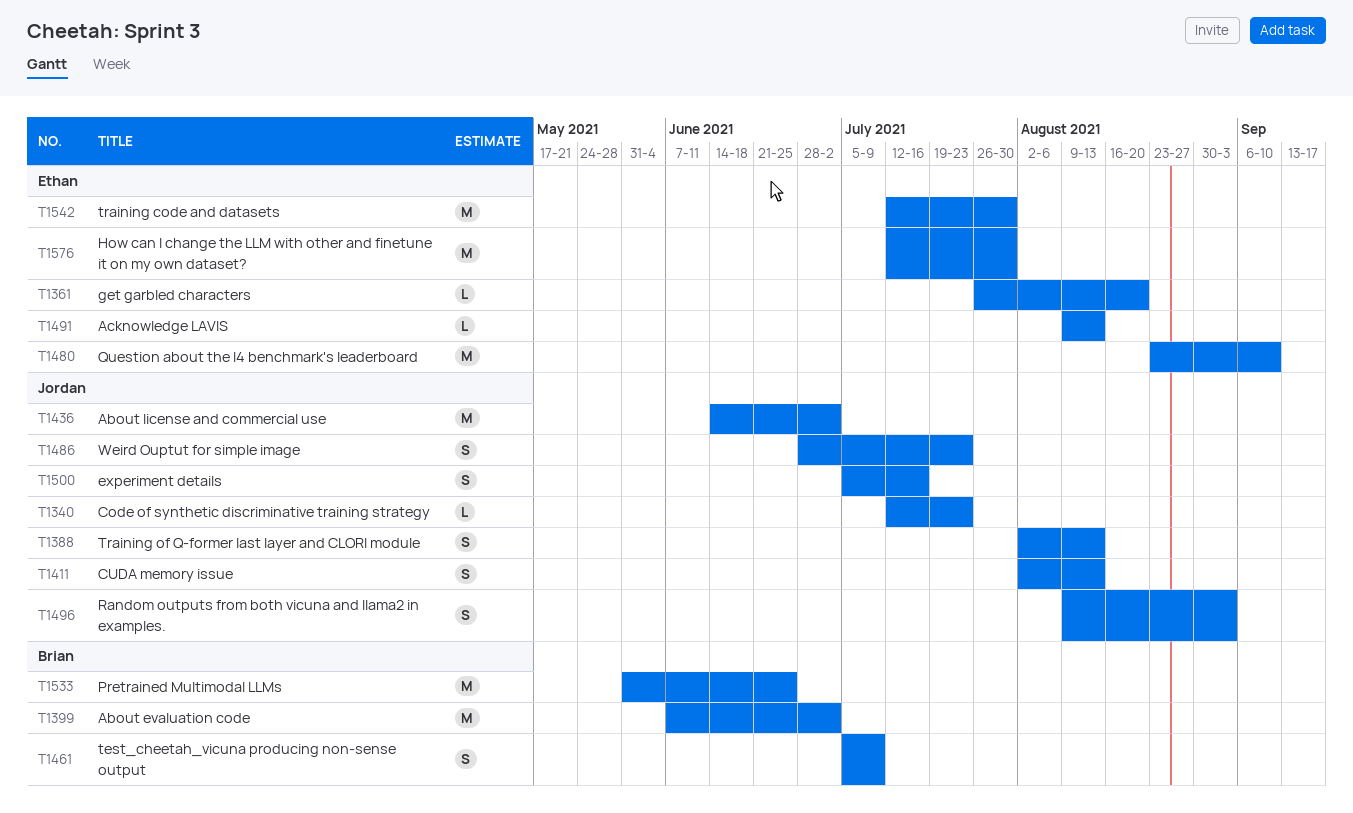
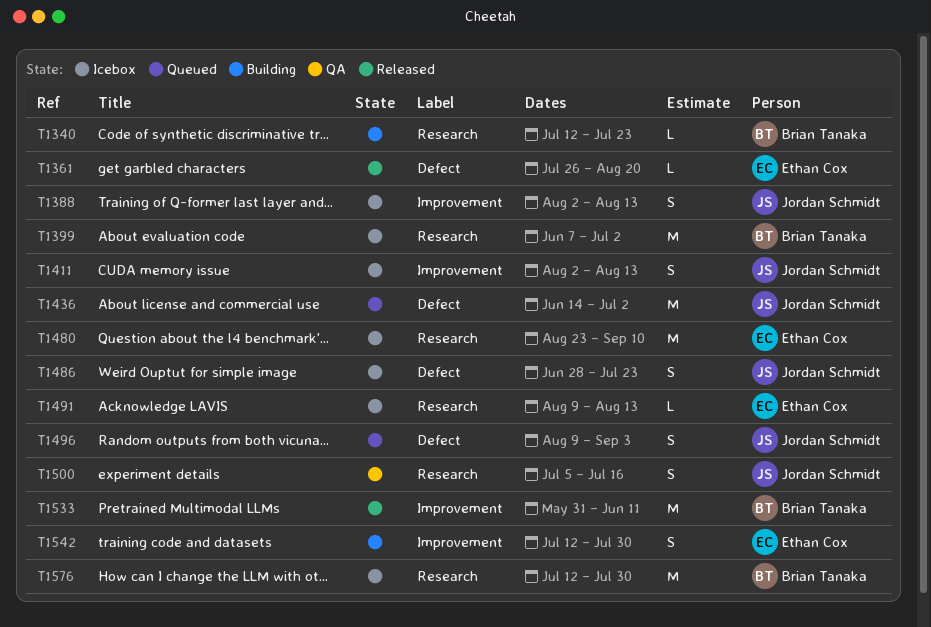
T1340, owner: Jordan Schmidt -> Brian Tanaka
T1461: present -> none
T1533, due: Jun 25 -> Jun 11
T1542, estimate: M -> S
T1576, owner: Ethan Cox -> Brian Tanaka

